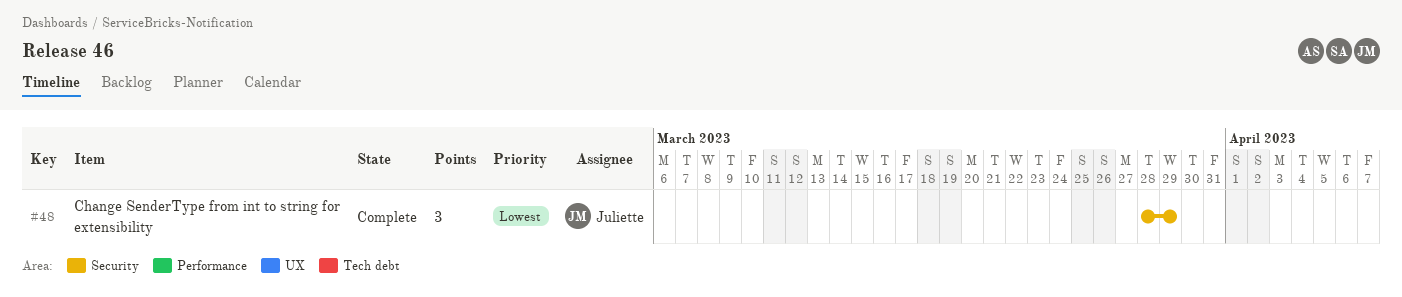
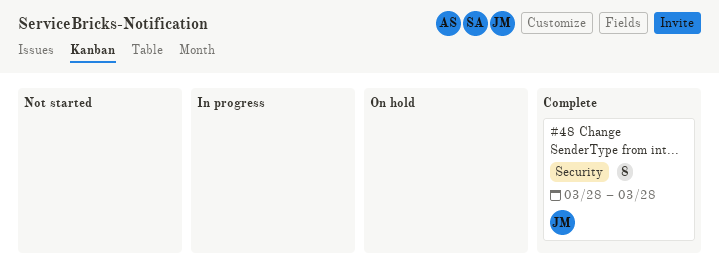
#48, estimate: 3 -> 8
#48, due: Mar 29 -> Mar 28

